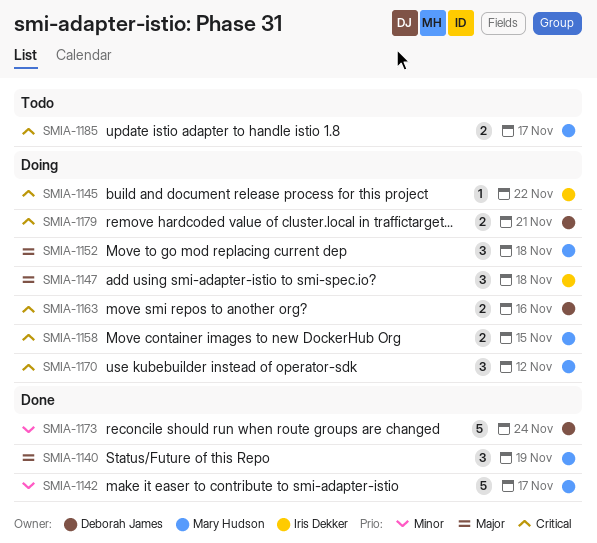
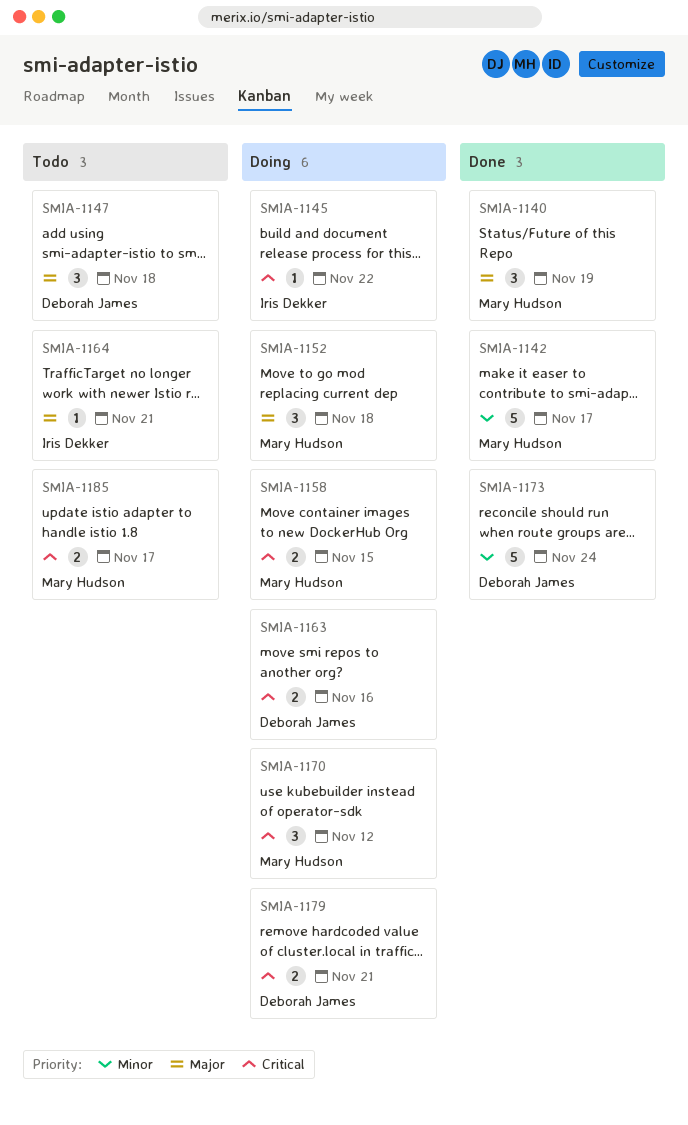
SMIA-1147, status: Doing -> Todo
SMIA-1147, owner: Iris Dekker -> Deborah James
SMIA-1164: none -> present

